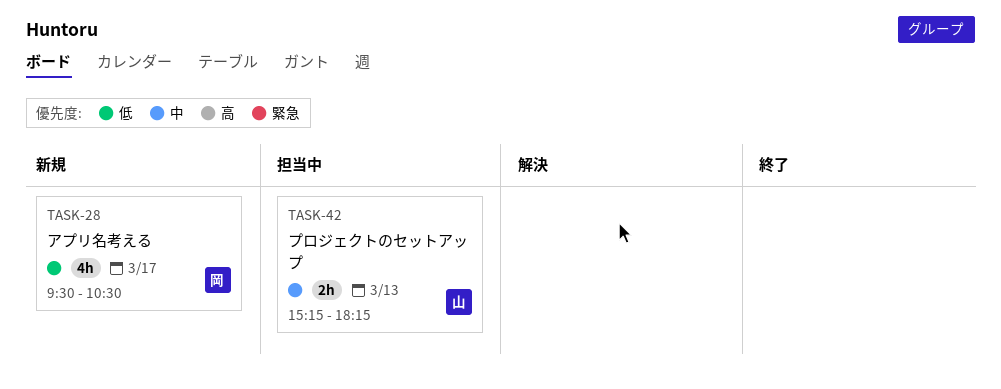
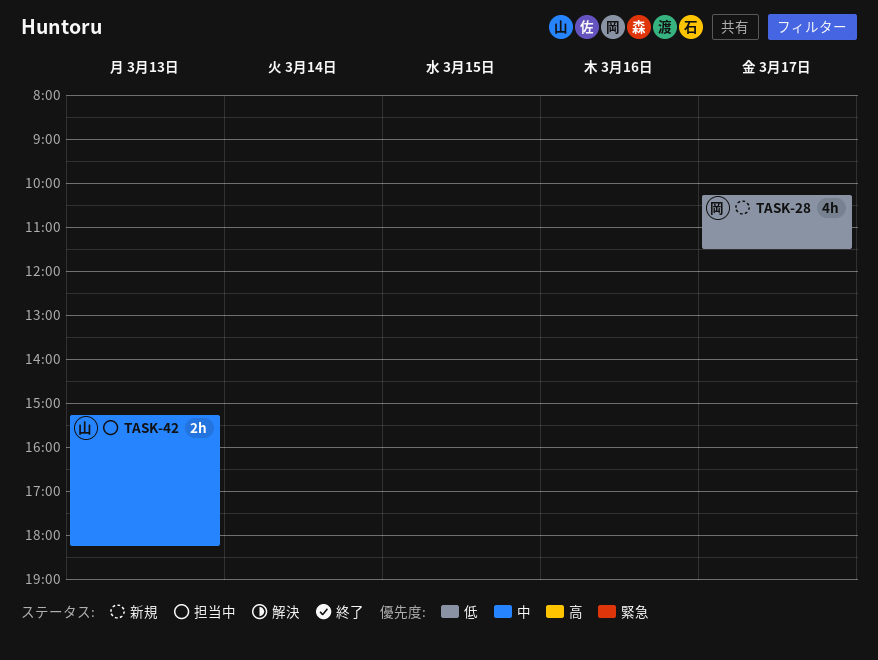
TASK-28, begins: 09:30 -> 10:15
TASK-28, ends: 10:30 -> 11:30

